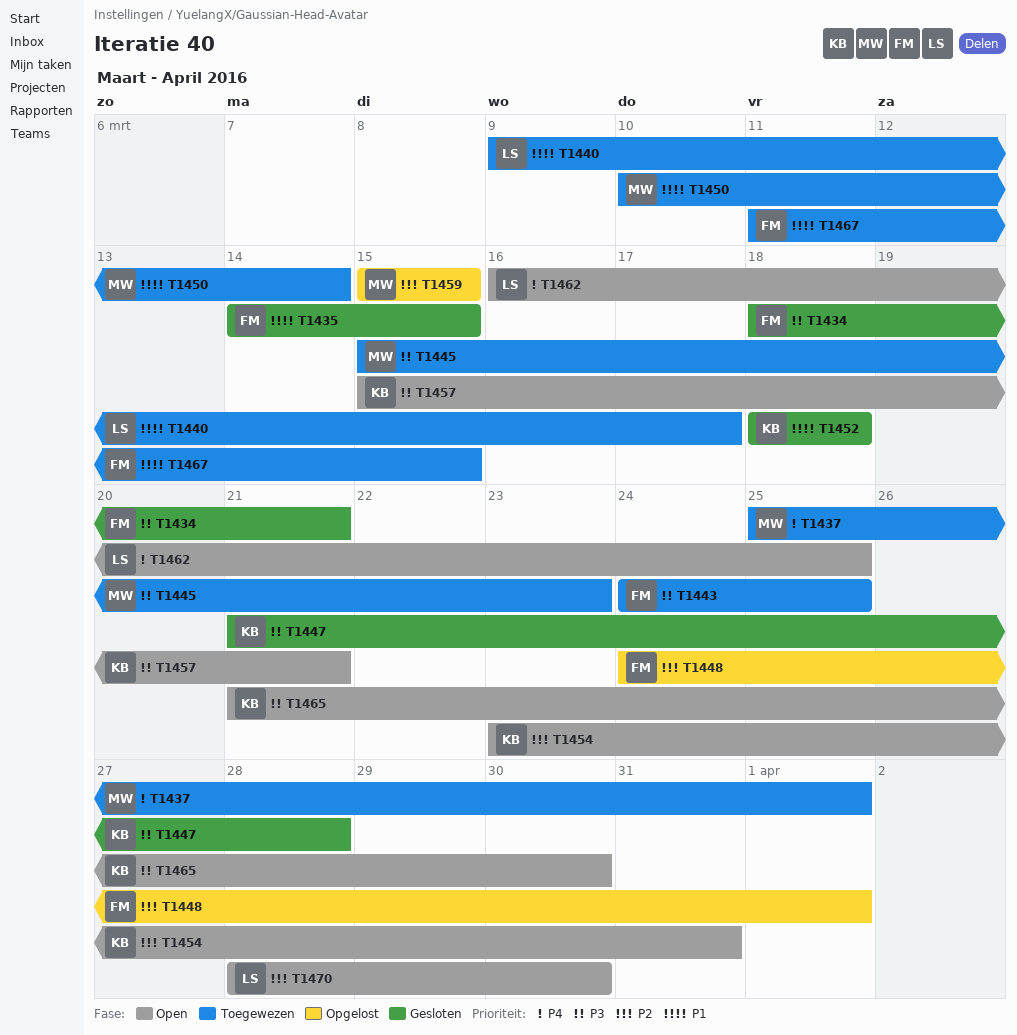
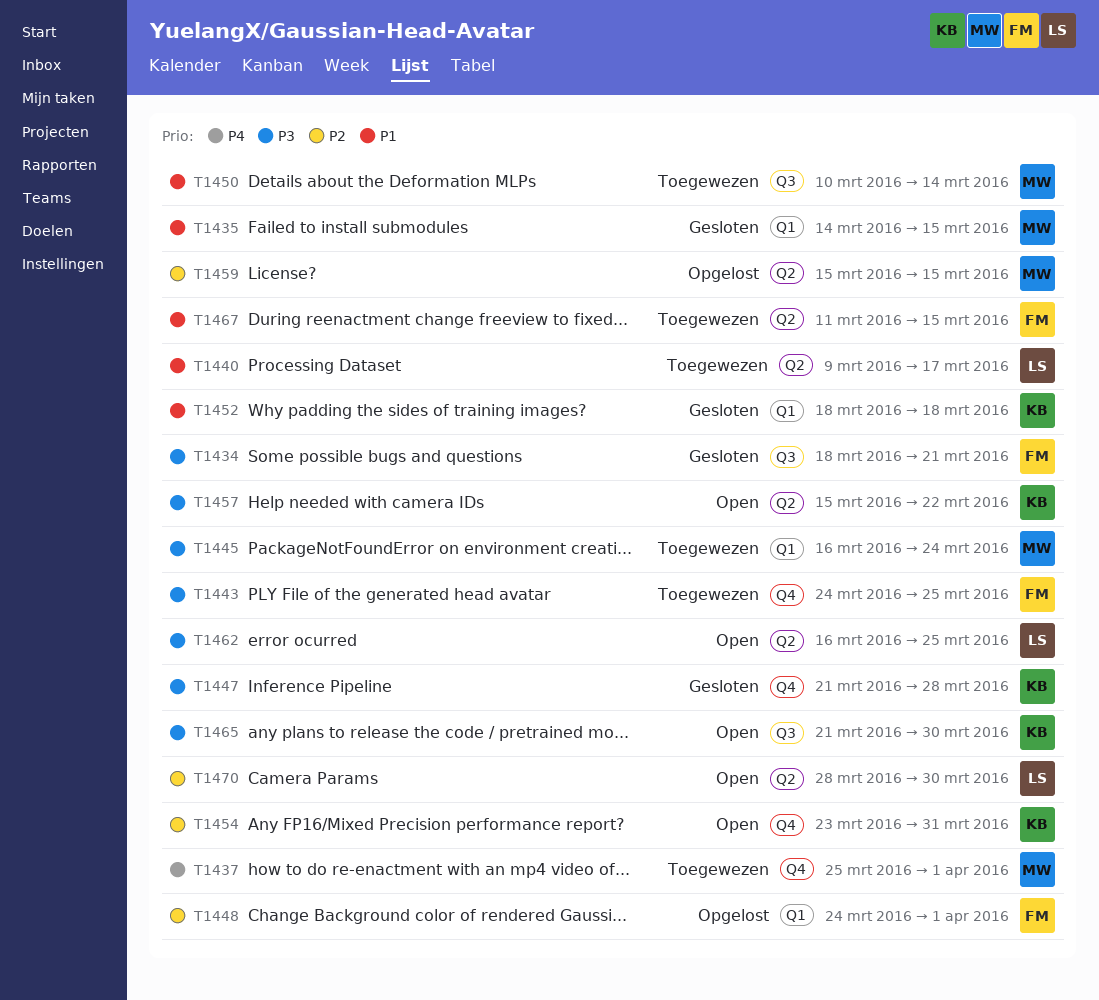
T1435, owner: FM -> MW
T1445, start: Mar 15 -> Mar 16
T1445, due: Mar 23 -> Mar 24
T1457, due: Mar 21 -> Mar 22
T1462, priority: P4 -> P3

